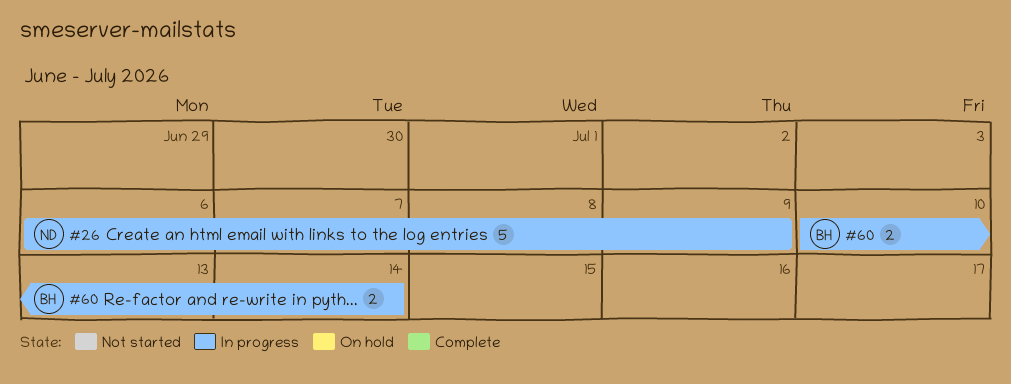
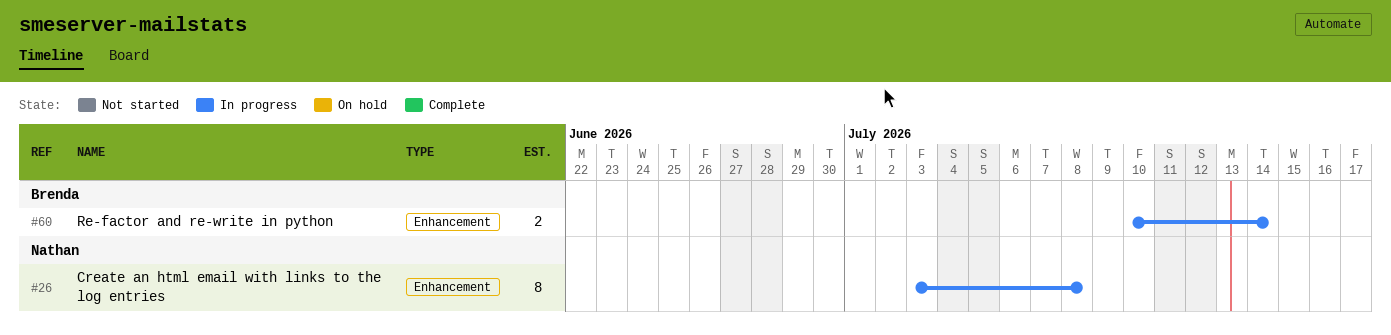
#26, estimate: 5 -> 8
#26, start: Jul 6 -> Jul 3
#26, due: Jul 9 -> Jul 8

